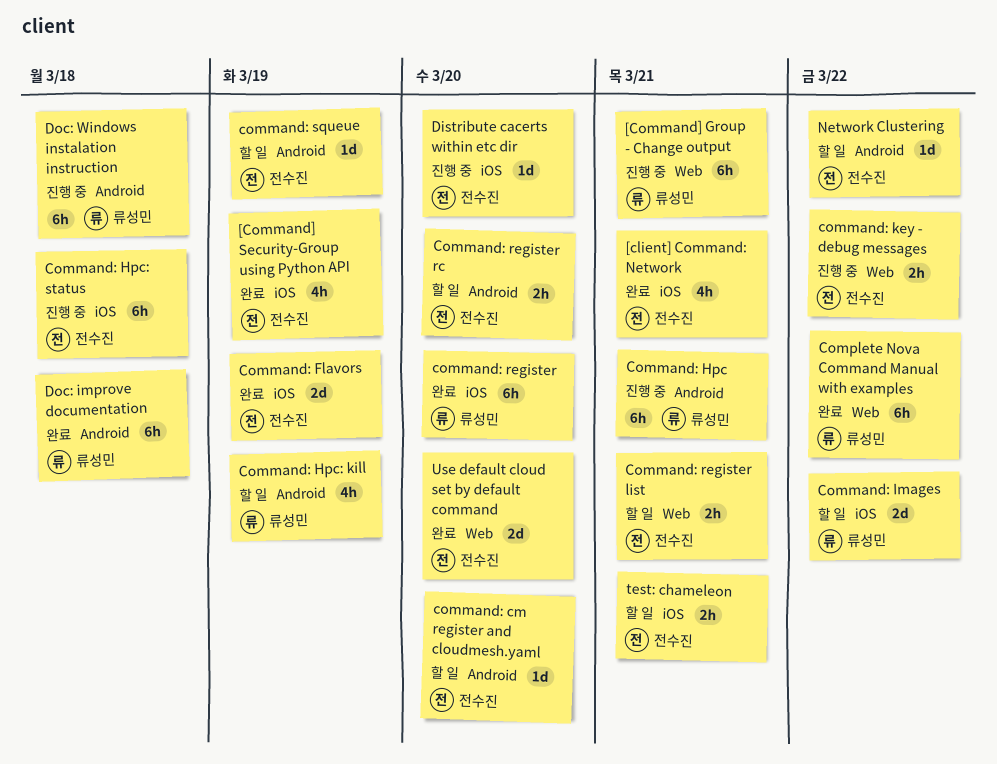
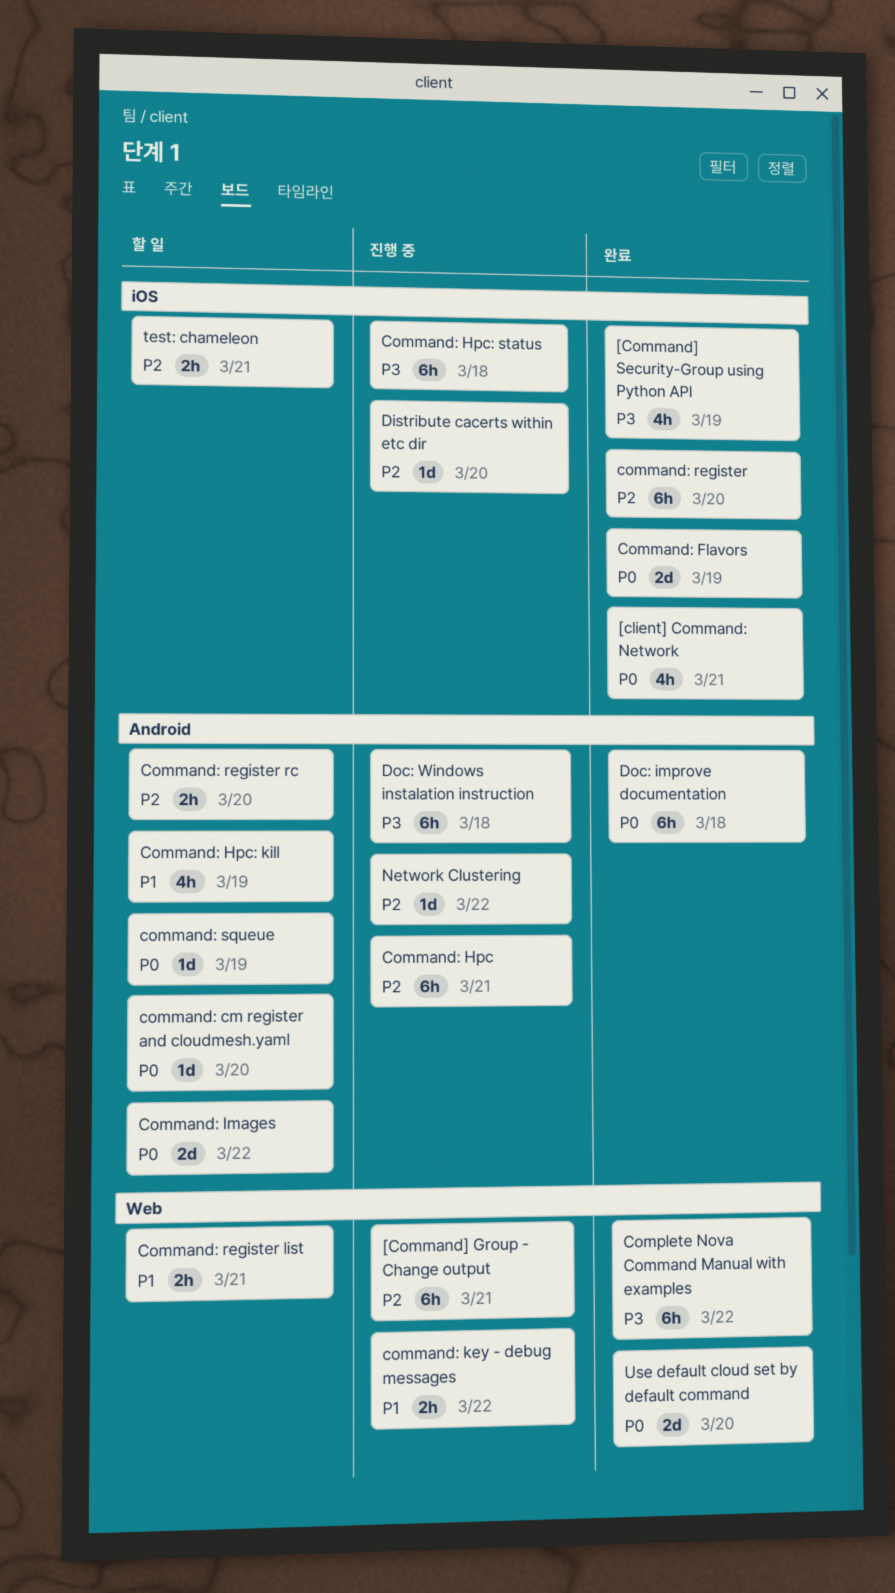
Command: Images, label: iOS -> Android
Network Clustering, status: 할 일 -> 진행 중

